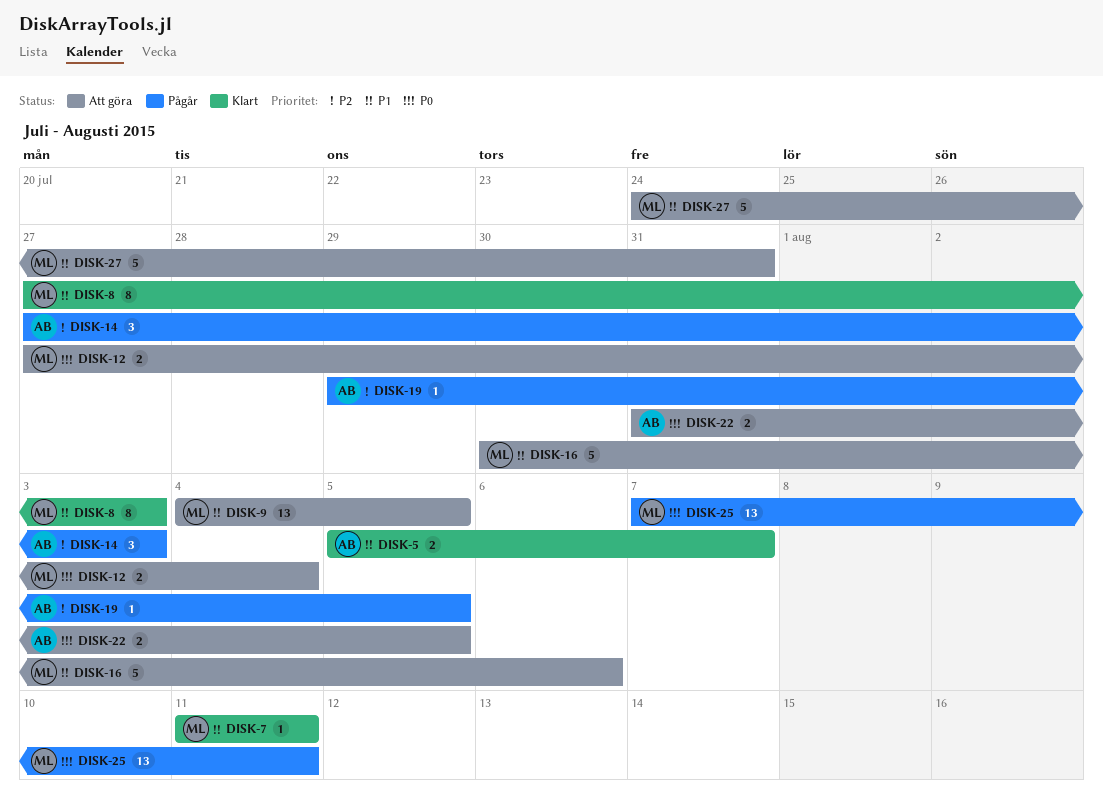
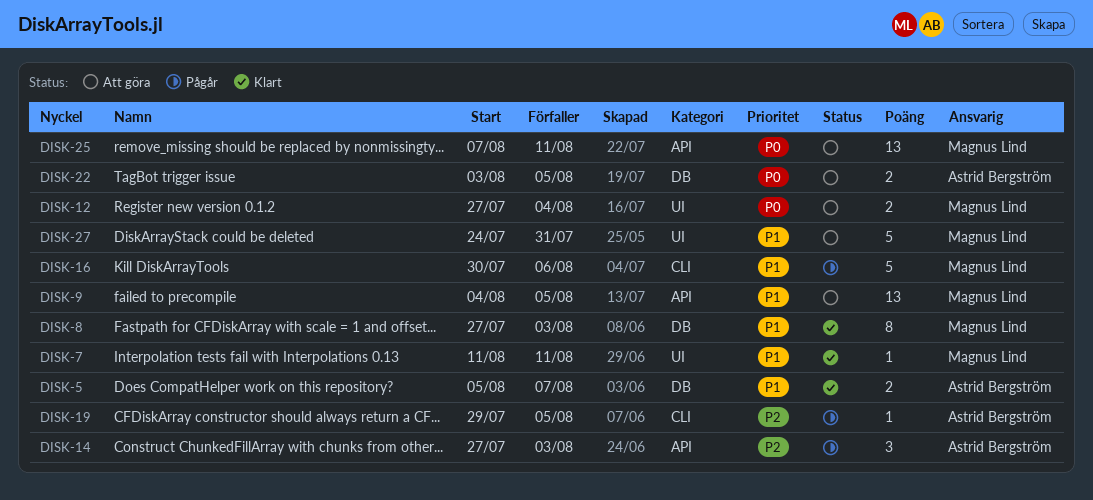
DISK-16, status: Att göra -> Pågår
DISK-22, start: Jul 31 -> Aug 3
DISK-25, status: Pågår -> Att göra

